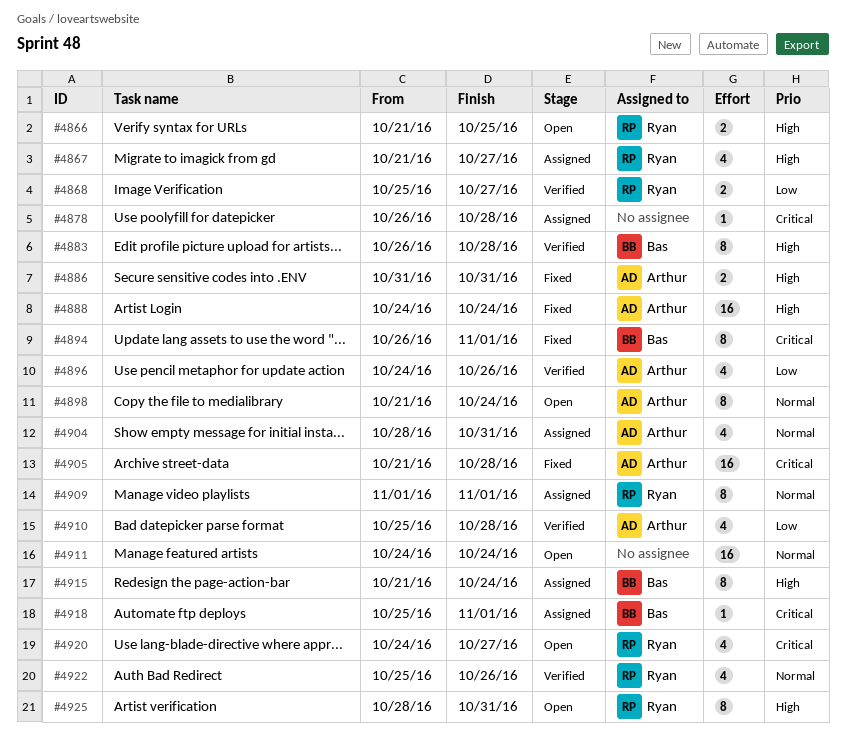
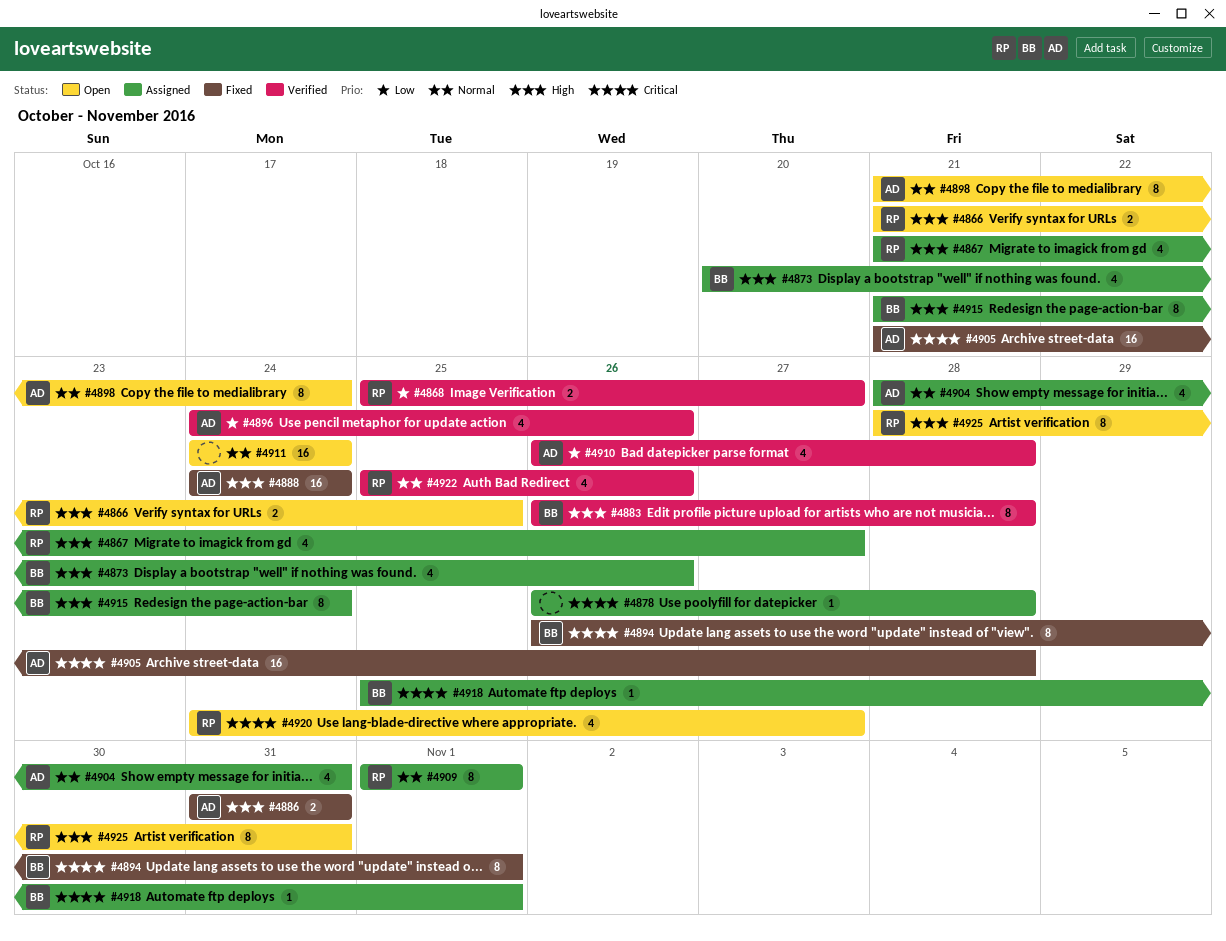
#4873: none -> present
#4910, start: Oct 25 -> Oct 26

